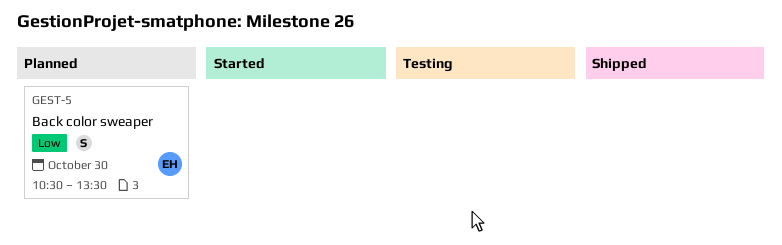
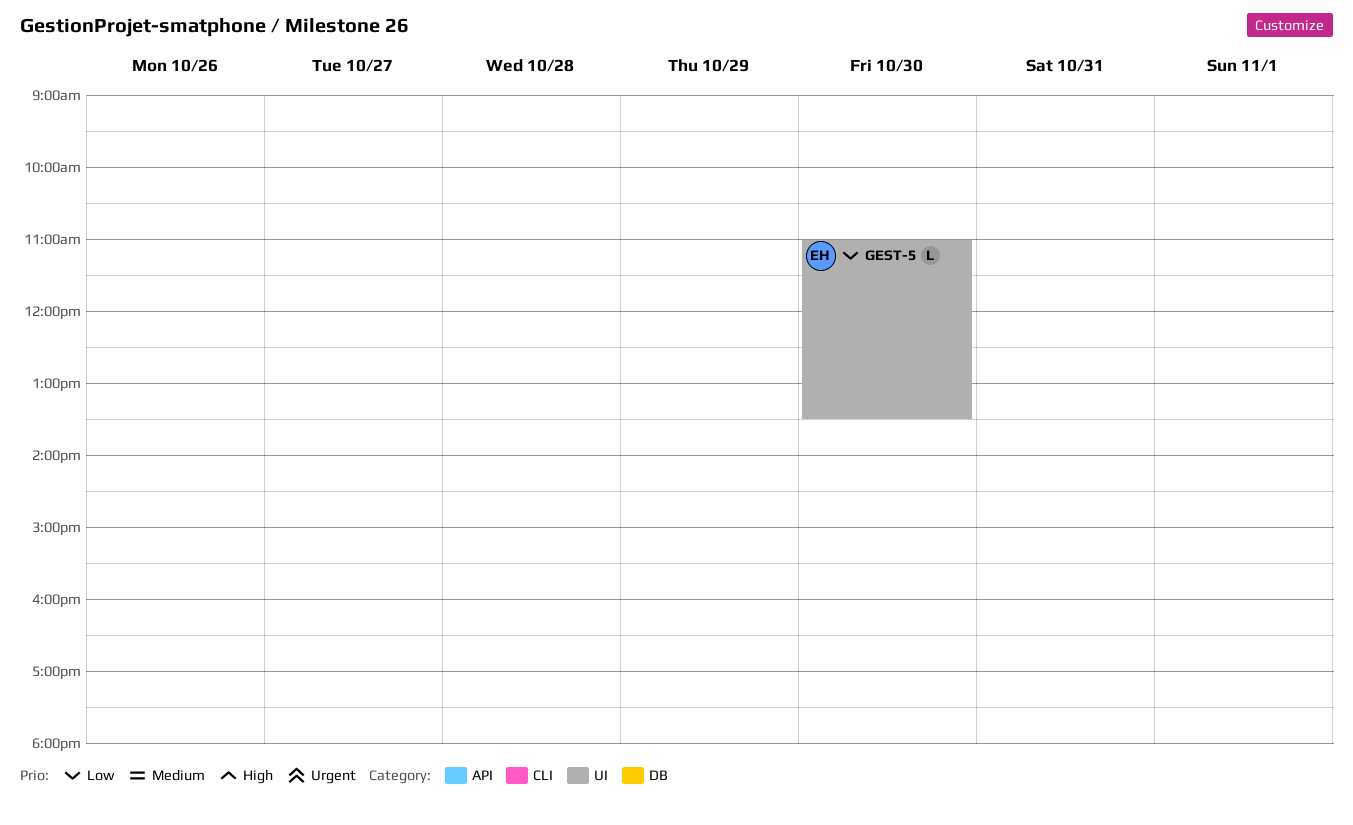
GEST-5, estimate: S -> L
GEST-5, begins: 10:30 -> 11:00

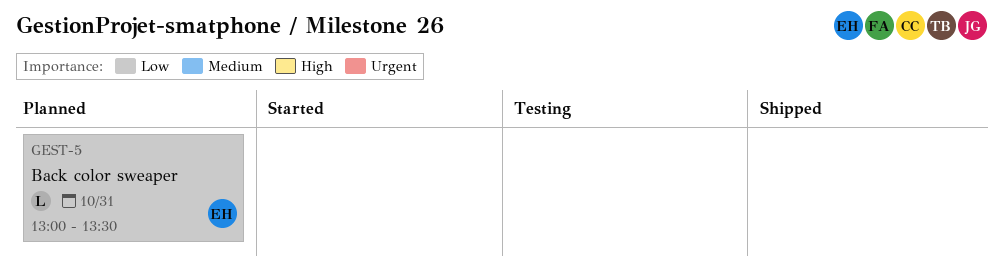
GEST-5, day: Oct 30 -> Oct 31
GEST-5, begins: 11:00 -> 13:00

